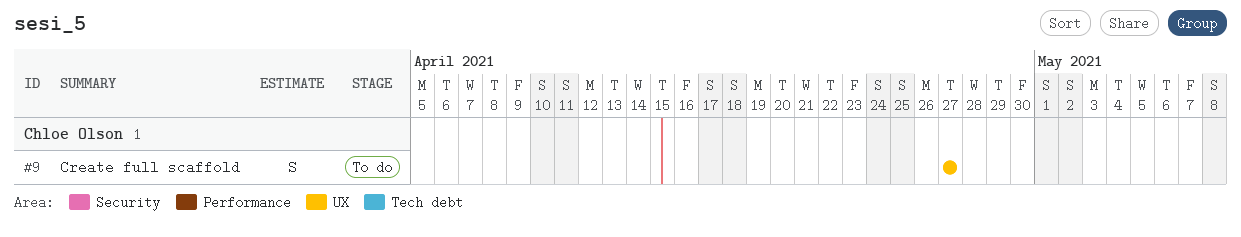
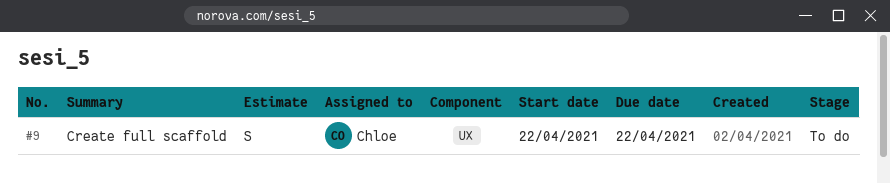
#9, start: Apr 27 -> Apr 22
#9, due: Apr 27 -> Apr 22

